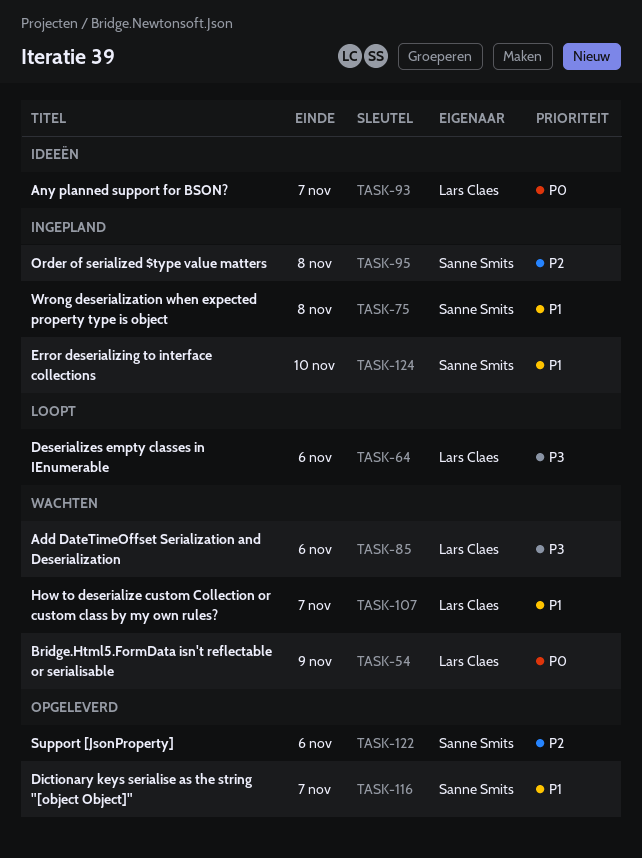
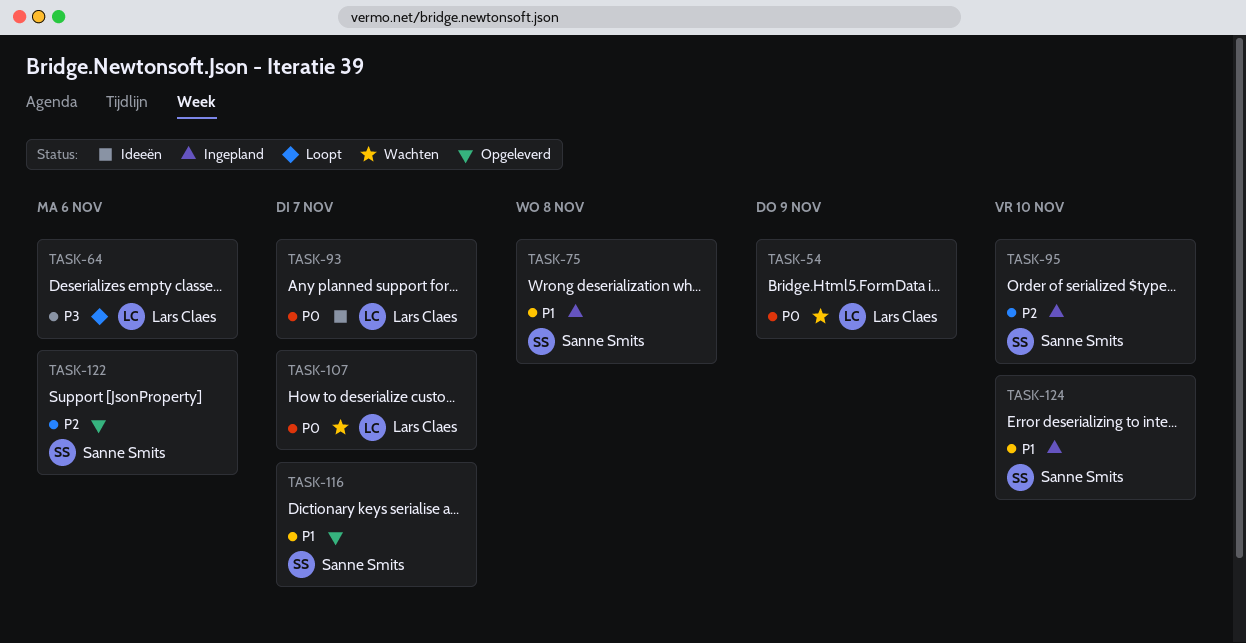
TASK-85: present -> none
TASK-95, due: Nov 8 -> Nov 10
TASK-107, priority: P1 -> P0

